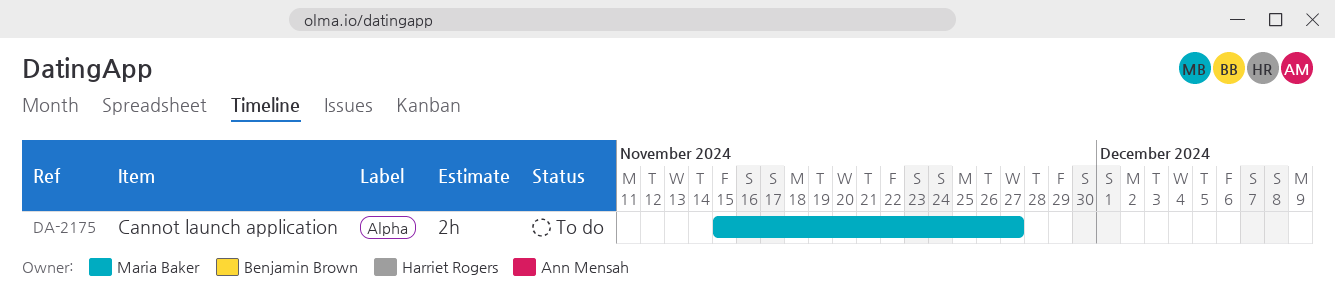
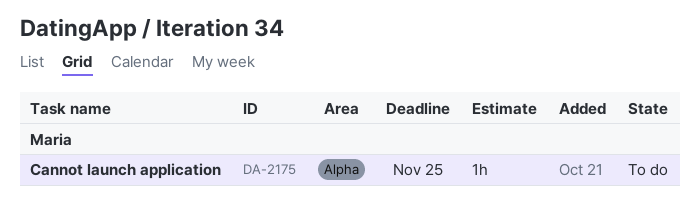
DA-2175, estimate: 2h -> 1h
DA-2175, due: Nov 27 -> Nov 25

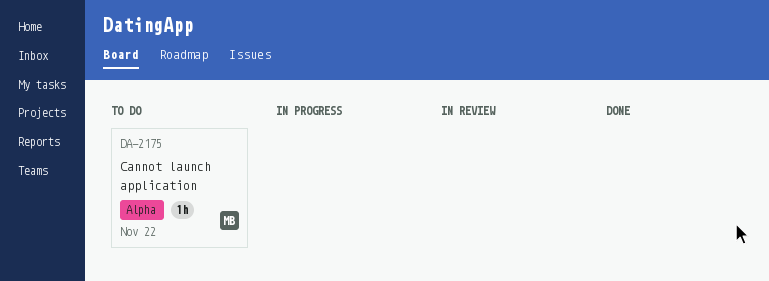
DA-2175, due: Nov 25 -> Nov 22

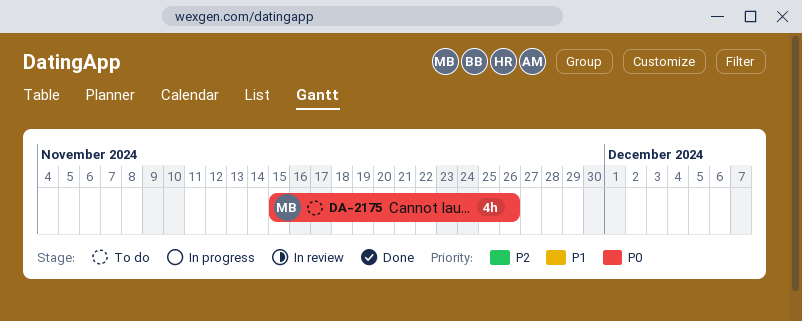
DA-2175, estimate: 1h -> 4h
DA-2175, due: Nov 22 -> Nov 26

